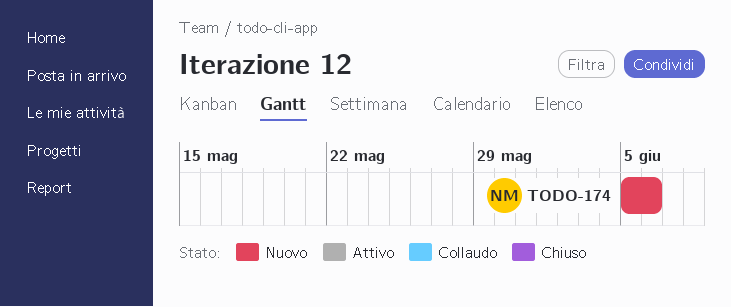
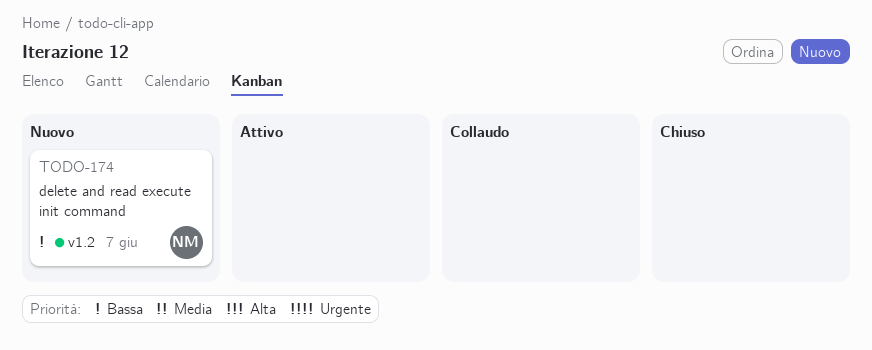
TODO-174, due: Jun 6 -> Jun 7

